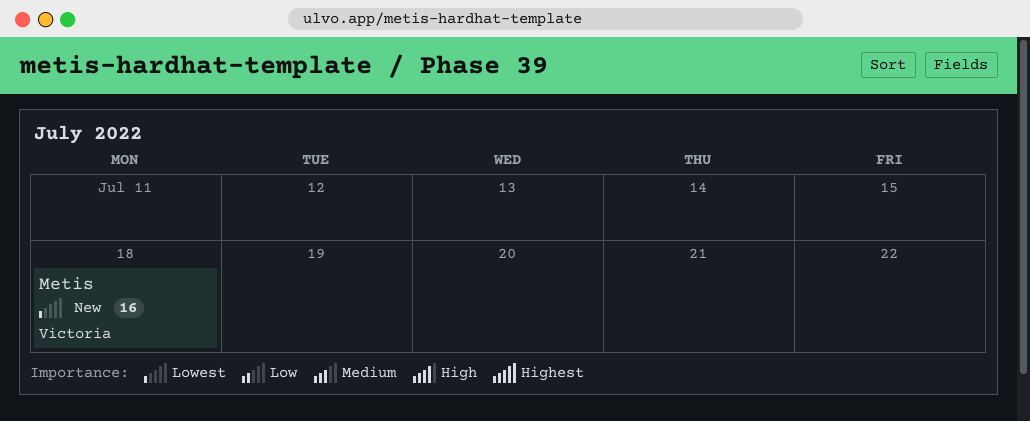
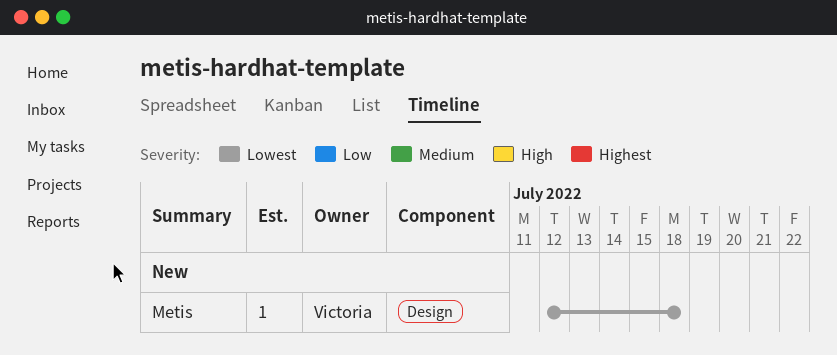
Metis, estimate: 16 -> 1

